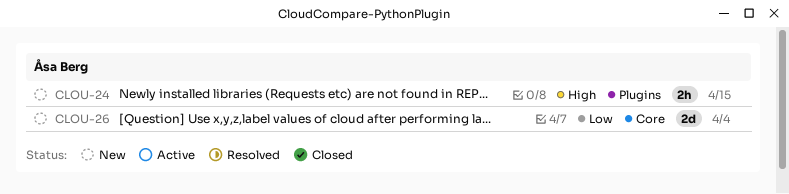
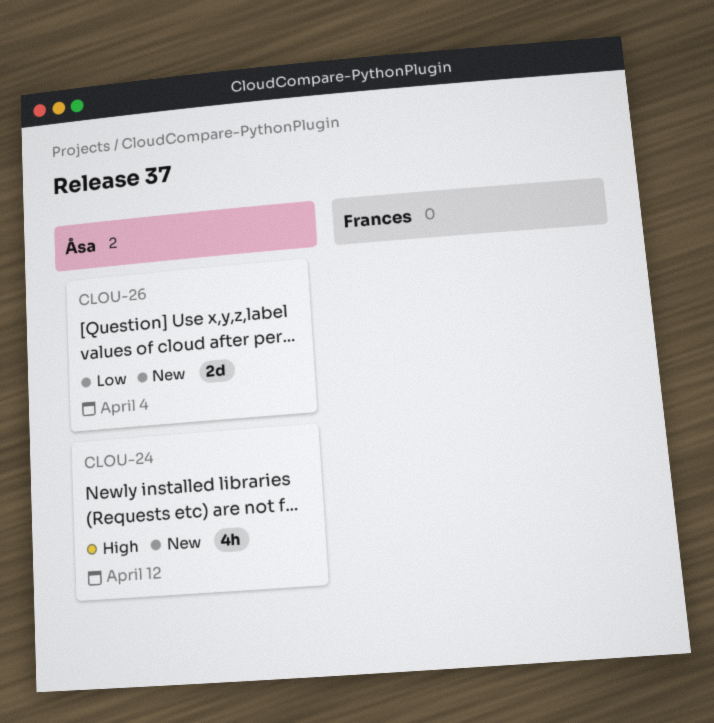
CLOU-24, estimate: 2h -> 4h
CLOU-24, due: Apr 15 -> Apr 12

